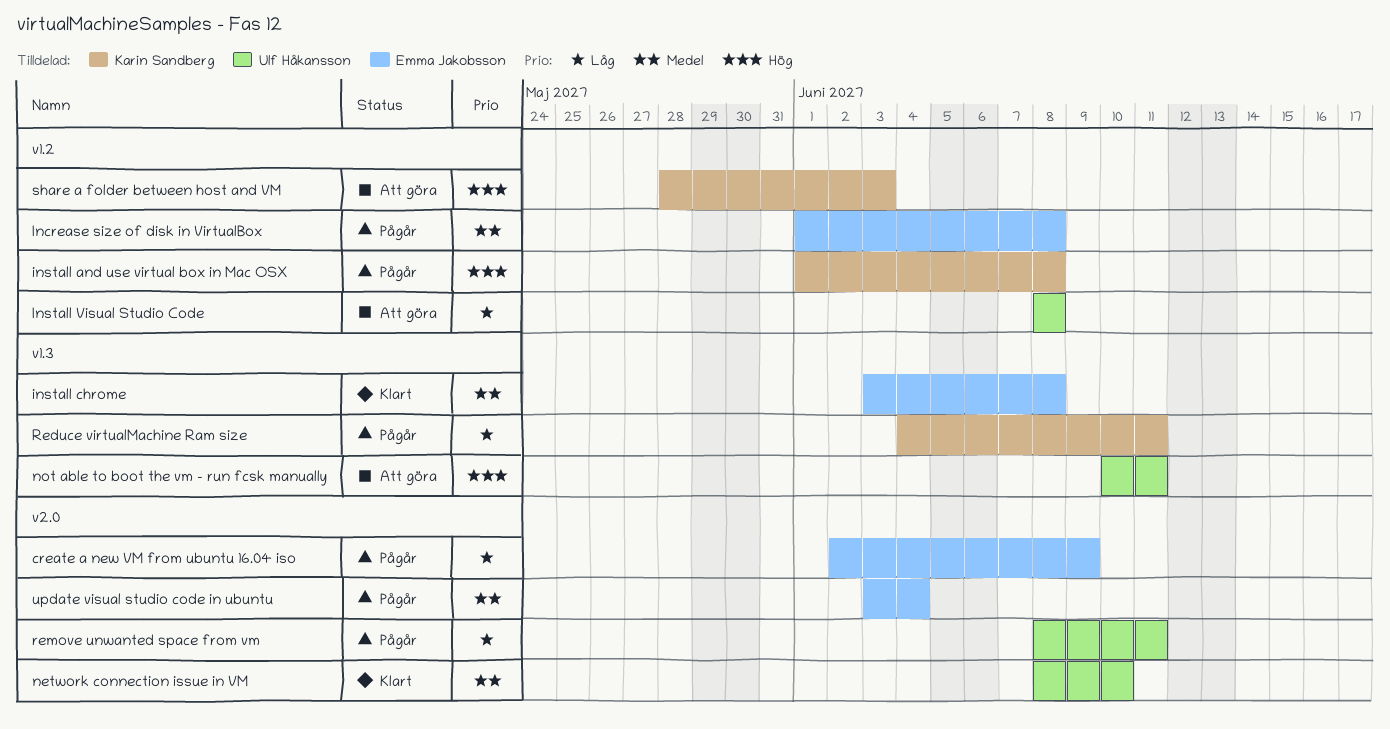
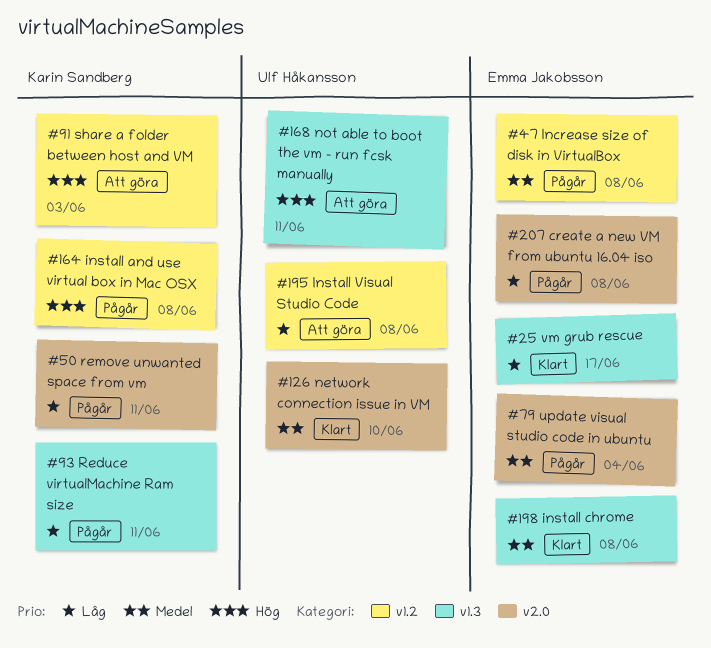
create a new VM from ubuntu 16.04 iso, due: Jun 9 -> Jun 8
remove unwanted space from vm, owner: Ulf Håkansson -> Karin Sandberg
vm grub rescue: none -> present

